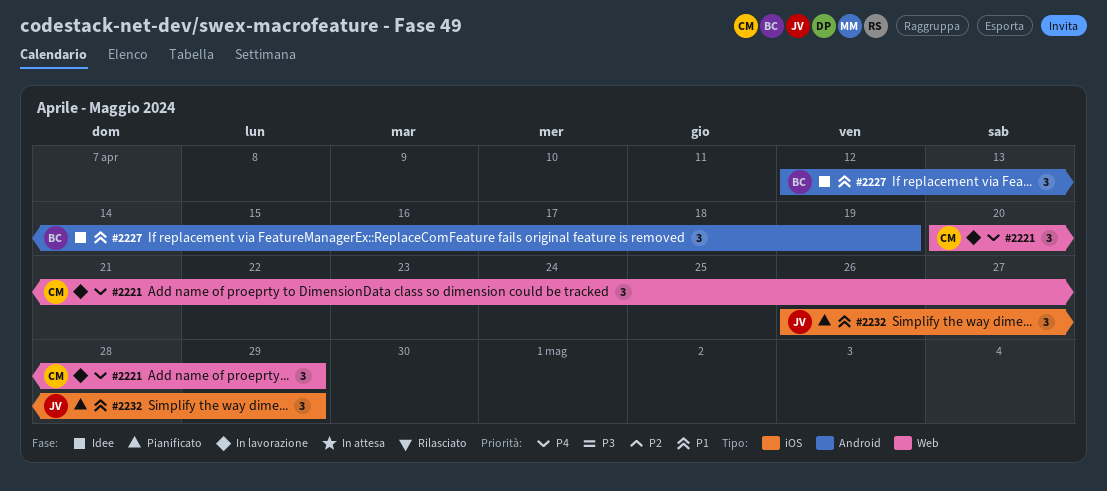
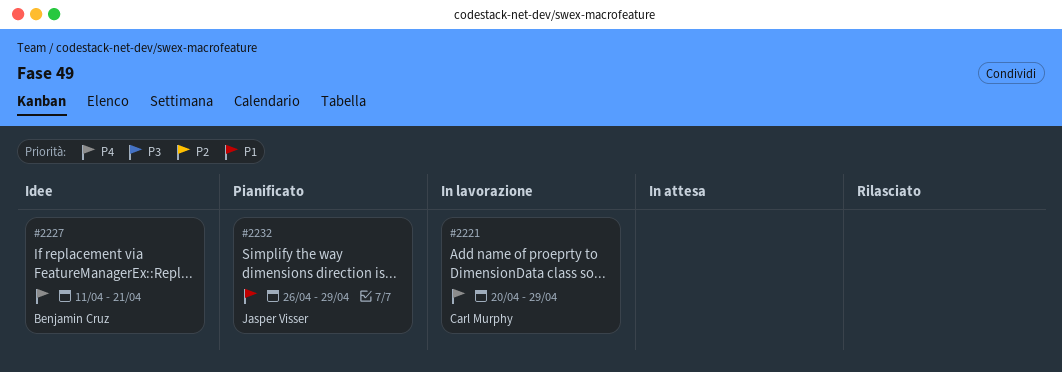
#2227, priority: P1 -> P4
#2227, start: Apr 12 -> Apr 11
#2227, due: Apr 19 -> Apr 21

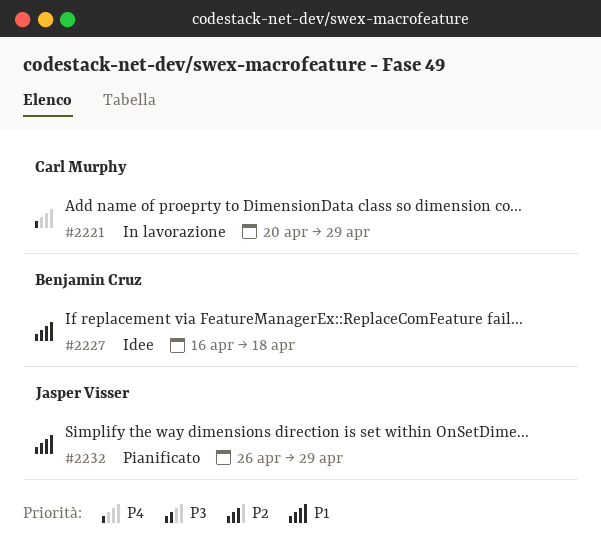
#2227, priority: P4 -> P1
#2227, start: Apr 11 -> Apr 16
#2227, due: Apr 21 -> Apr 18

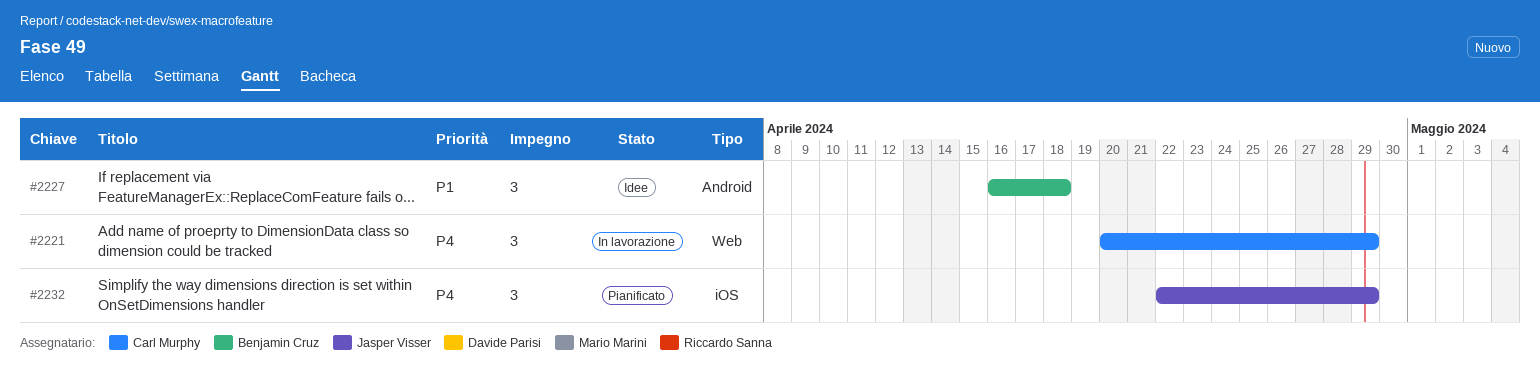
#2232, priority: P1 -> P4
#2232, start: Apr 26 -> Apr 22

